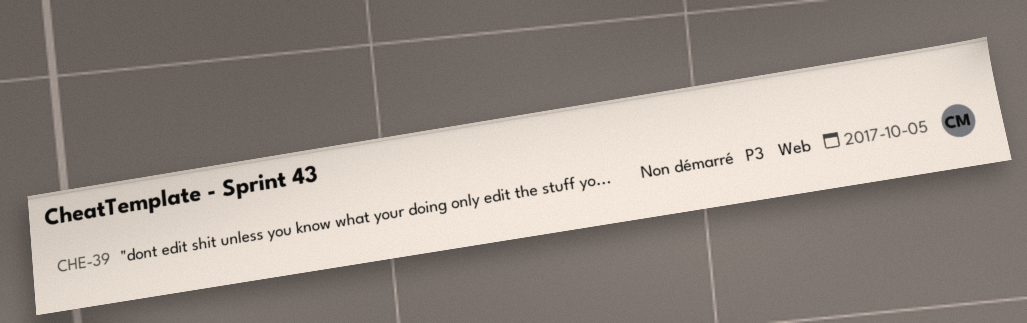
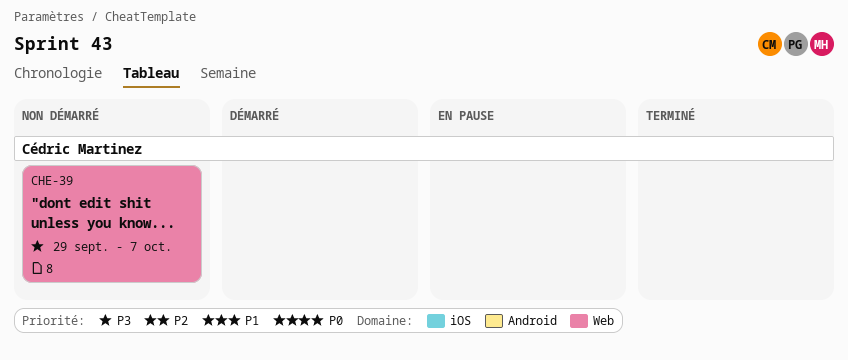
CHE-39, due: Oct 5 -> Oct 7

